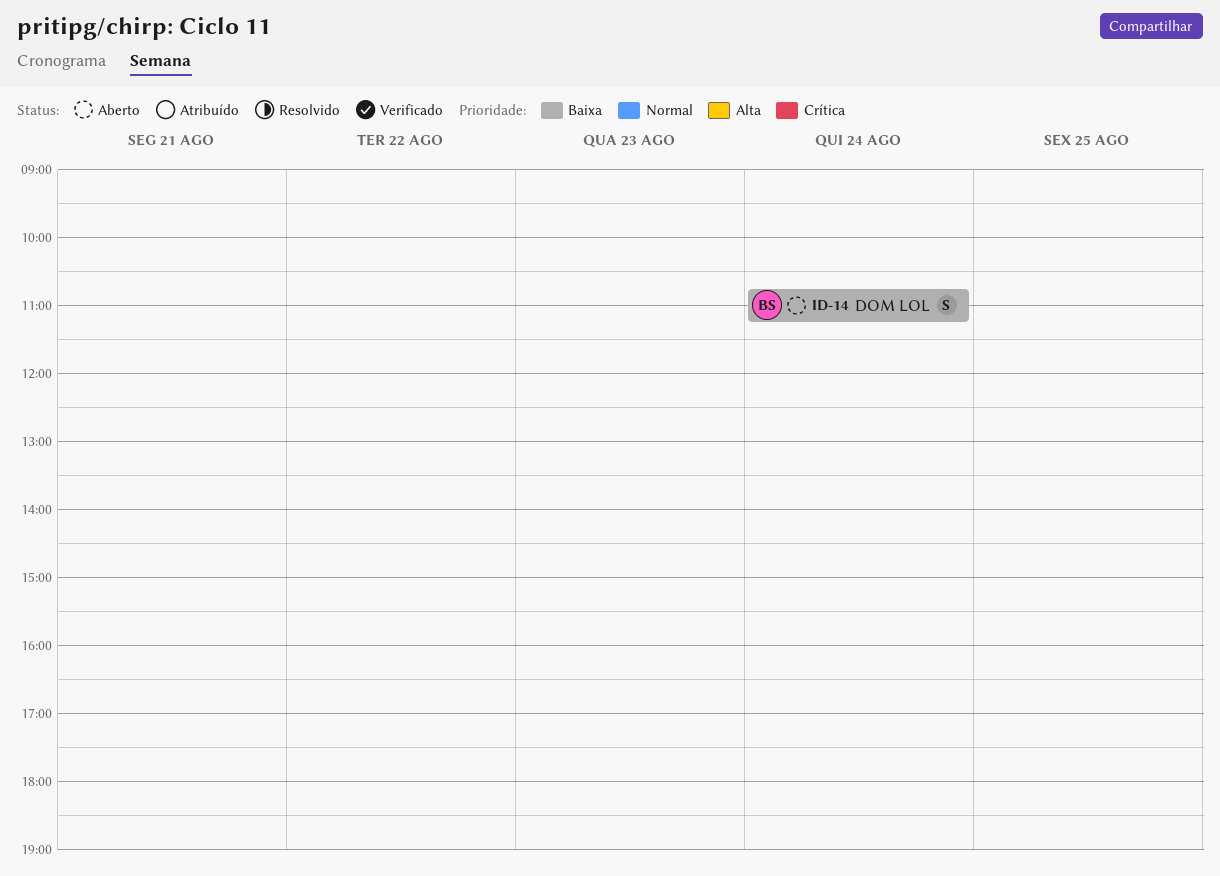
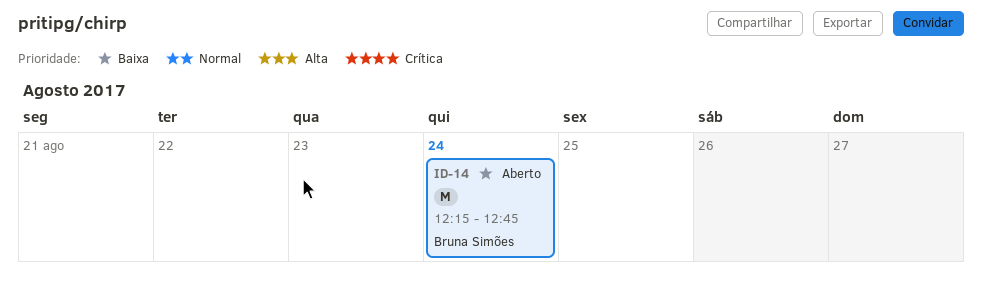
ID-14, estimate: S -> M
ID-14, begins: 10:45 -> 12:15
ID-14, ends: 11:15 -> 12:45

